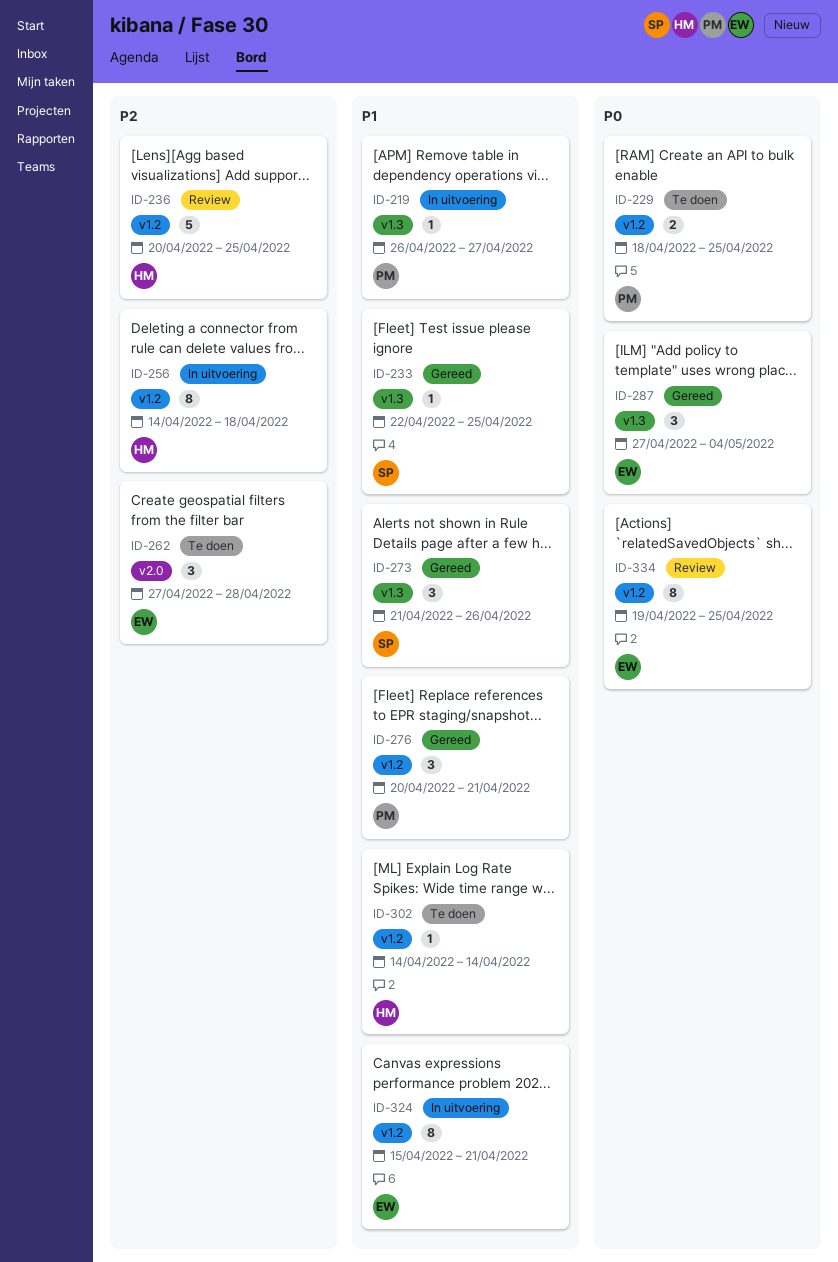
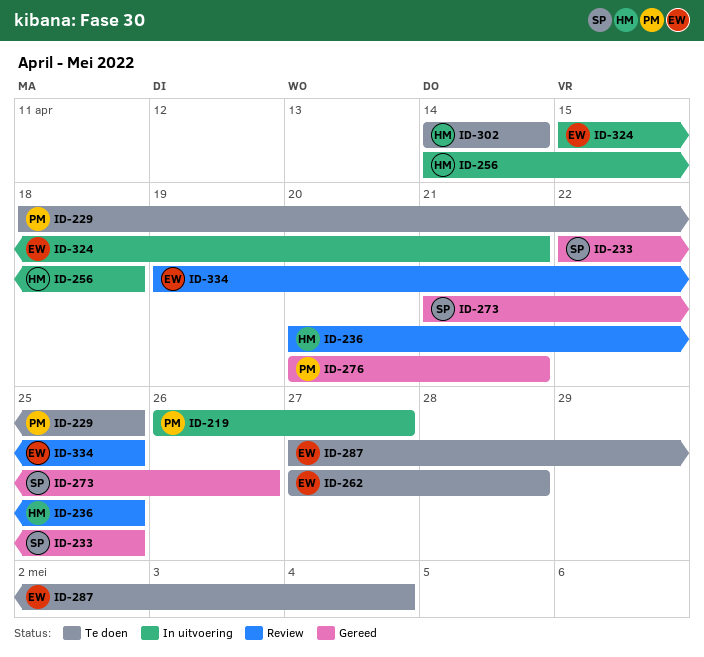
ID-287, status: Gereed -> Te doen

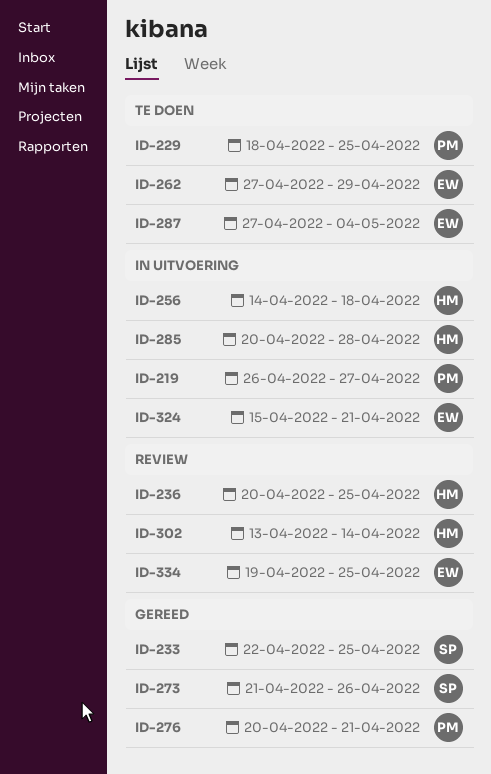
ID-262, due: Apr 28 -> Apr 29
ID-285: none -> present
ID-302, status: Te doen -> Review
ID-302, start: Apr 14 -> Apr 13

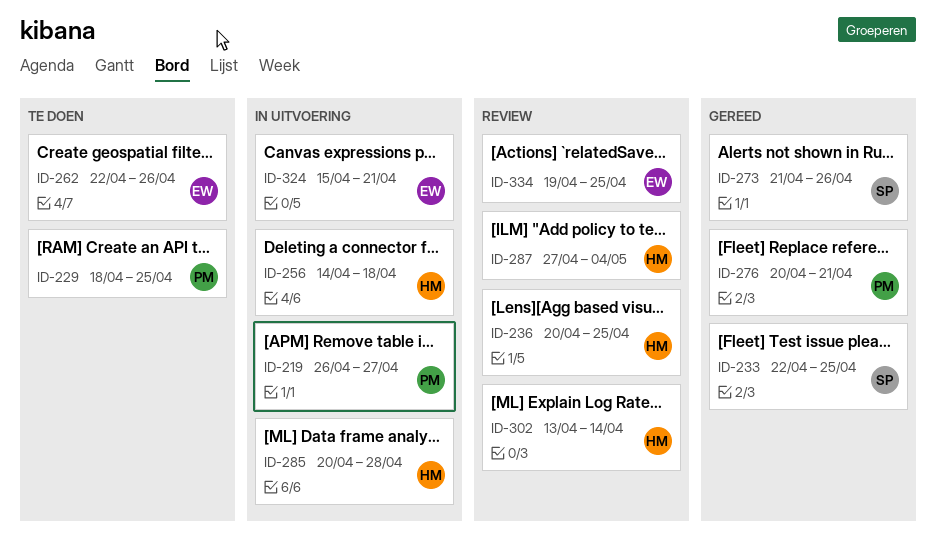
ID-262, start: Apr 27 -> Apr 22
ID-262, due: Apr 29 -> Apr 26
ID-287, status: Te doen -> Review
ID-287, owner: EW -> HM

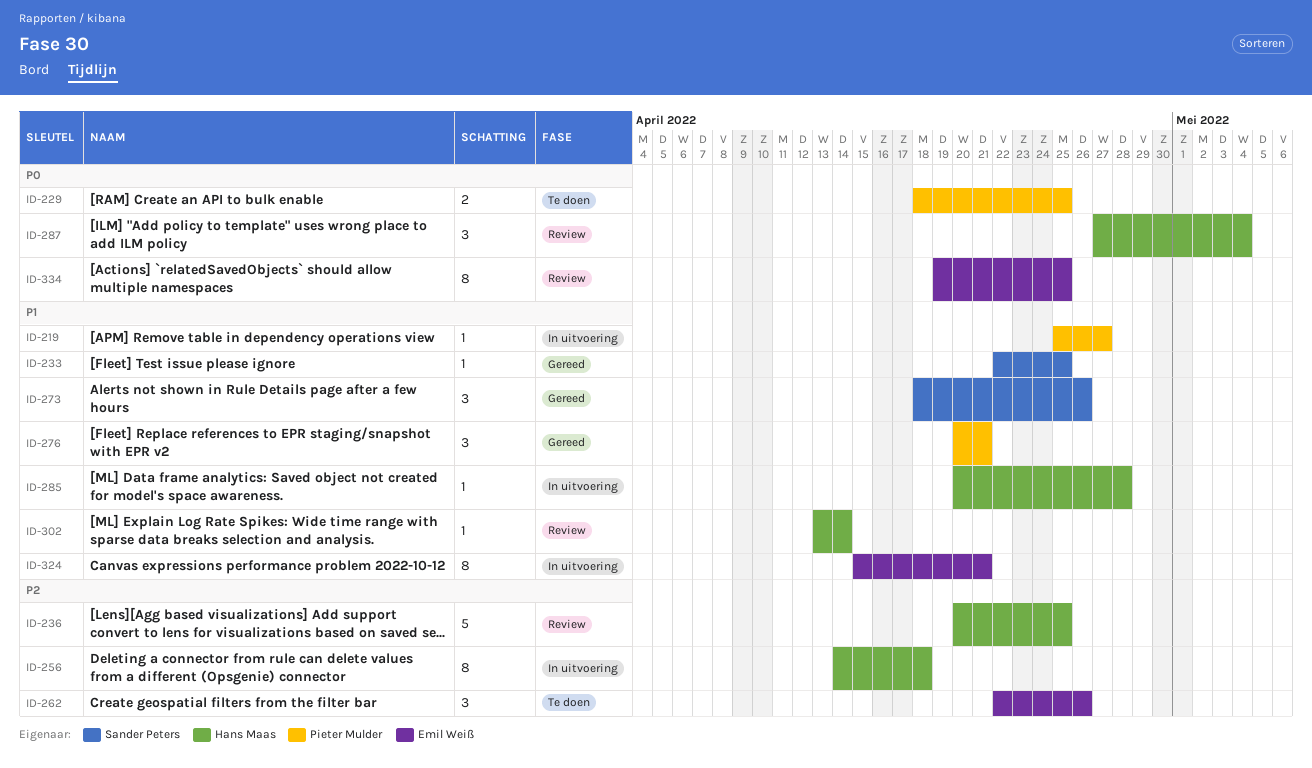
ID-219, start: Apr 26 -> Apr 25
ID-273, start: Apr 21 -> Apr 18

